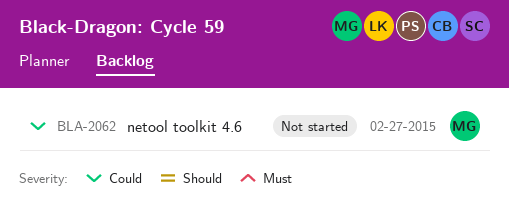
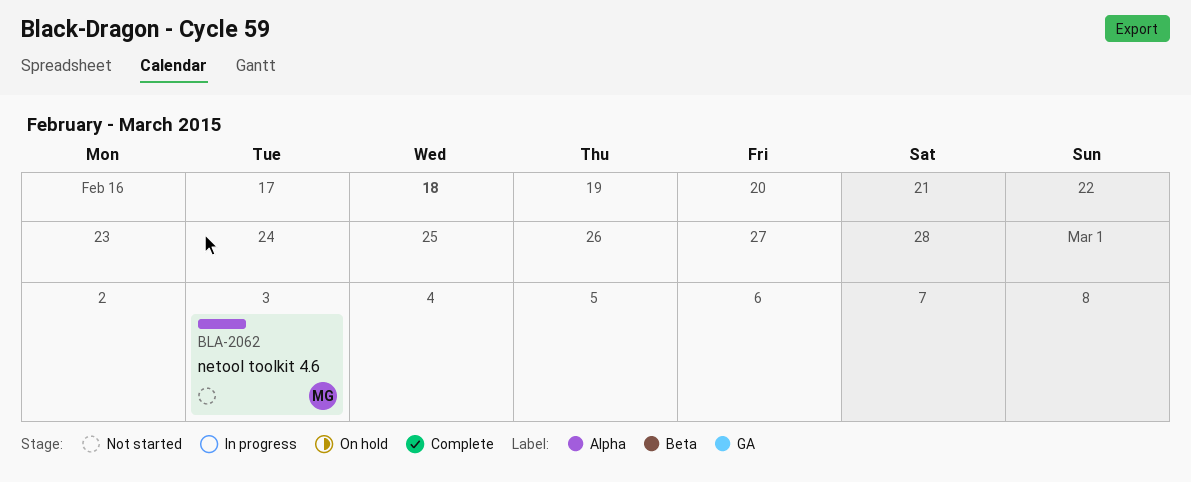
BLA-2062, due: Feb 27 -> Mar 3

